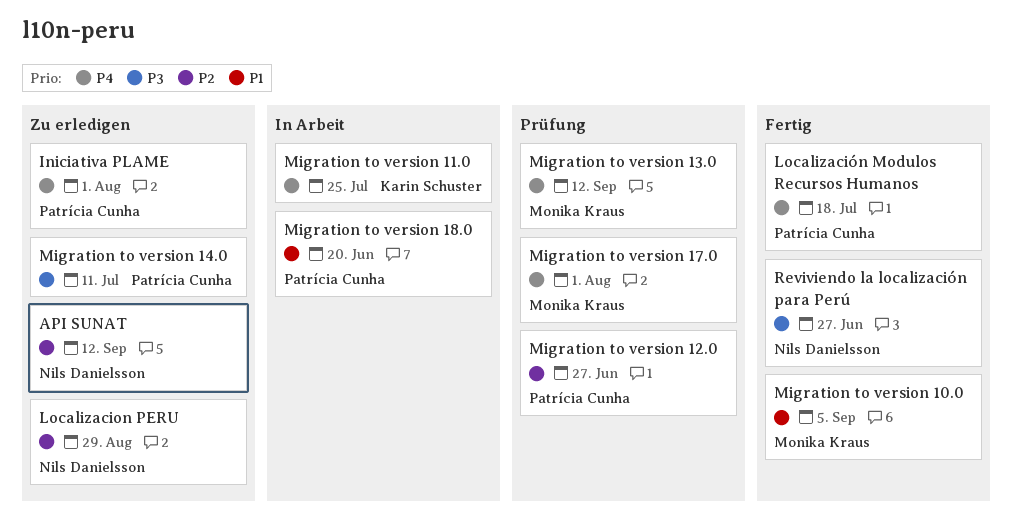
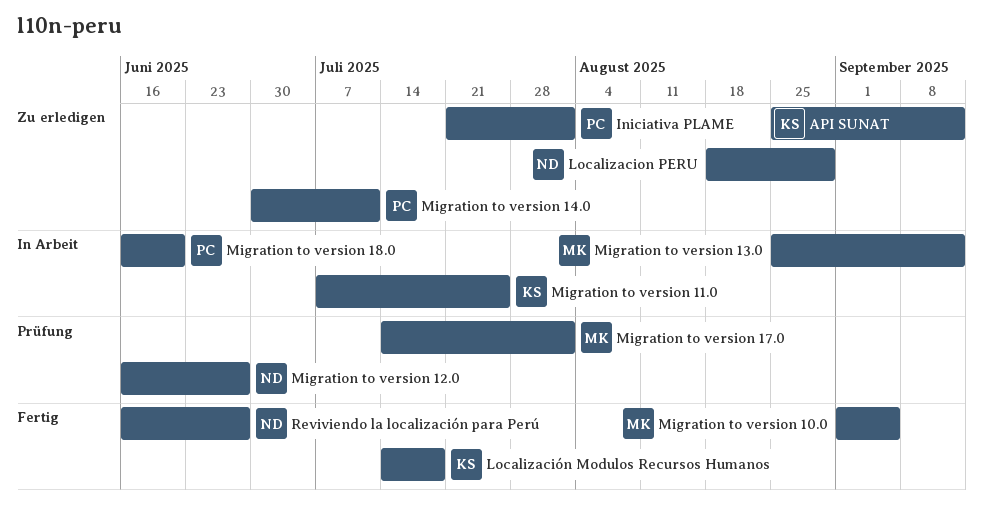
API SUNAT, owner: Nils Danielsson -> Karin Schuster
Localización Modulos Recursos Humanos, owner: Patrícia Cunha -> Karin Schuster
Migration to version 12.0, owner: Patrícia Cunha -> Nils Danielsson
Migration to version 13.0, status: Prüfung -> In Arbeit

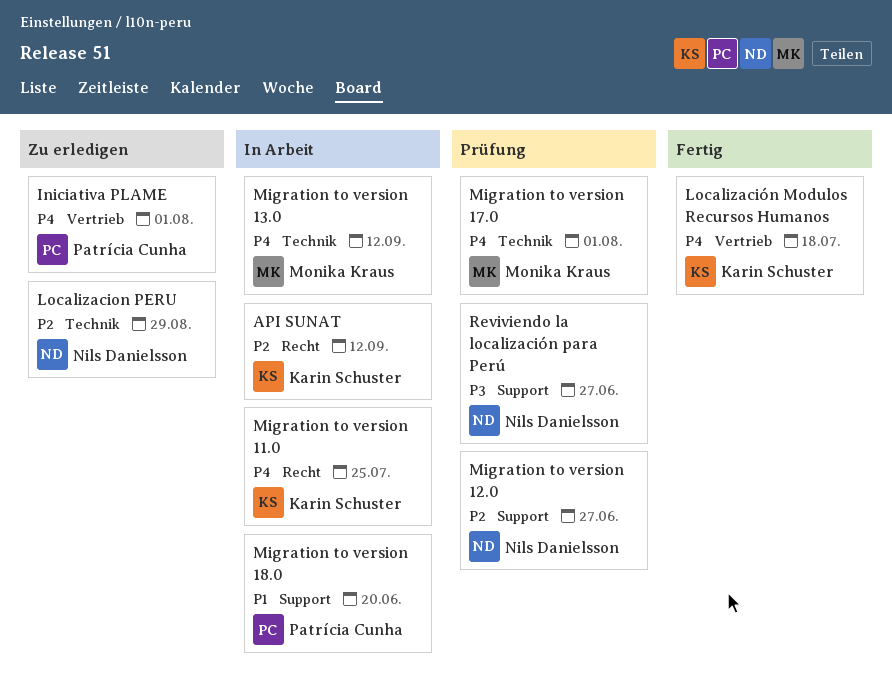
API SUNAT, status: Zu erledigen -> In Arbeit
Migration to version 10.0: present -> none
Migration to version 14.0: present -> none
Reviviendo la localización para Perú, status: Fertig -> Prüfung

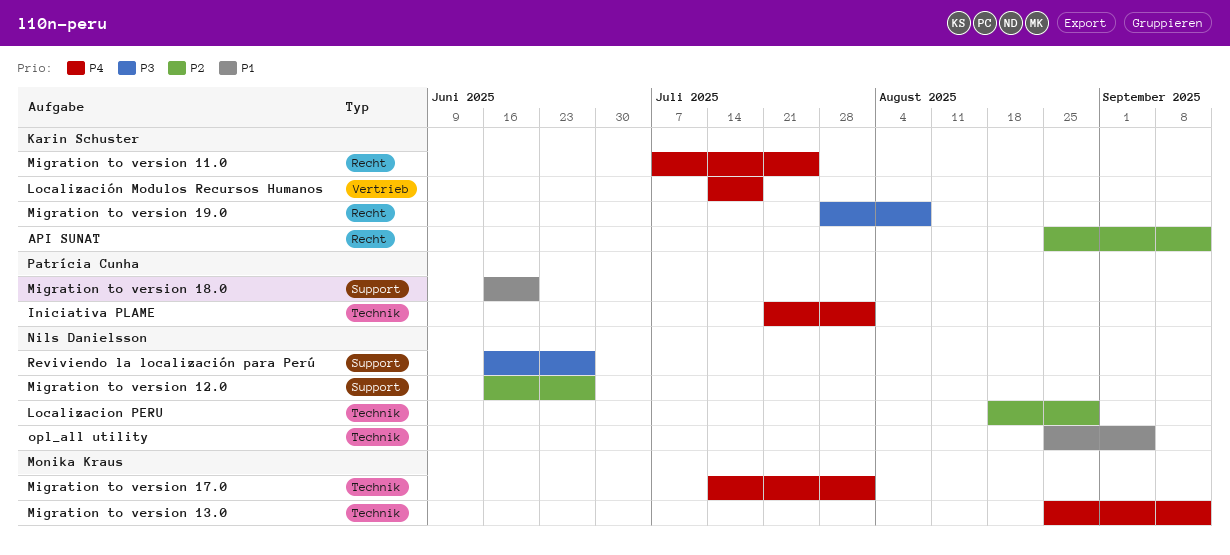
Iniciativa PLAME, label: Vertrieb -> Technik
Migration to version 19.0: none -> present
opl_all utility: none -> present

